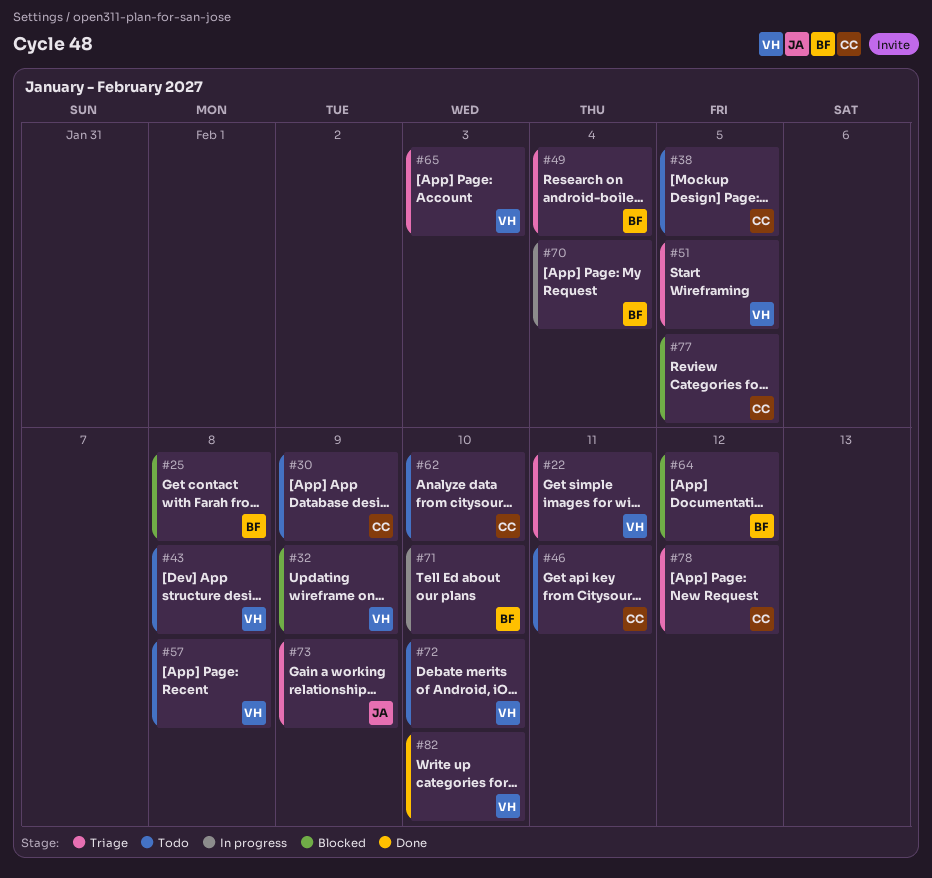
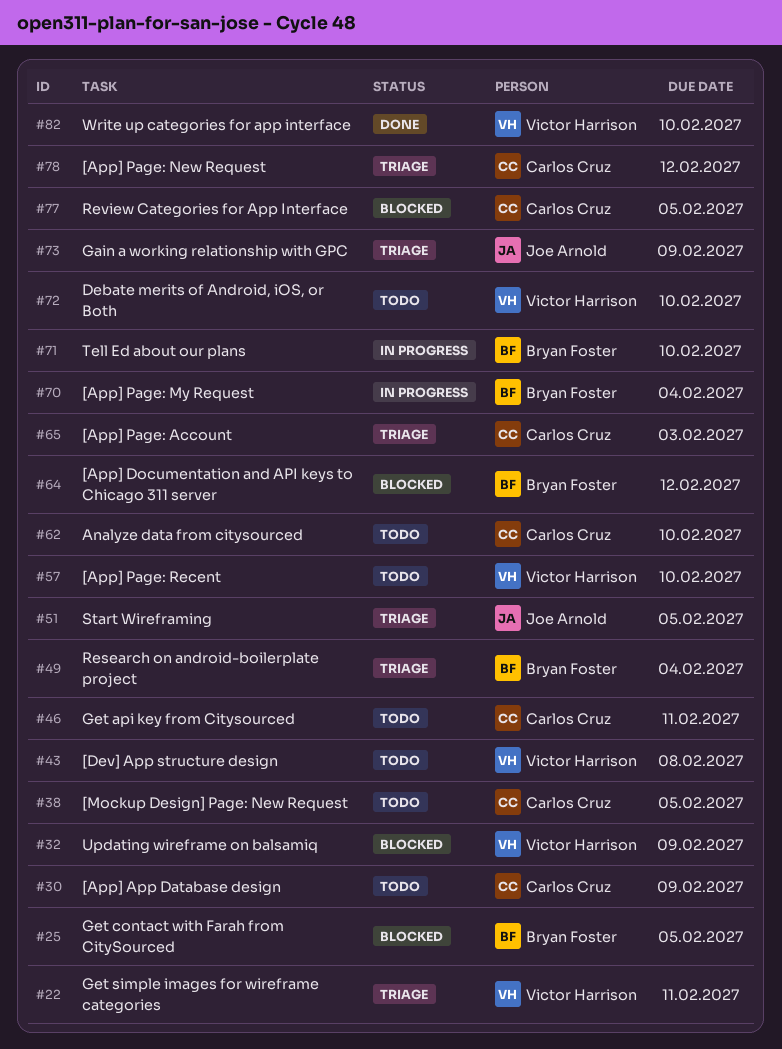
#25, due: Feb 8 -> Feb 5
#51, owner: Victor Harrison -> Joe Arnold
#57, due: Feb 8 -> Feb 10
#65, owner: Victor Harrison -> Carlos Cruz

